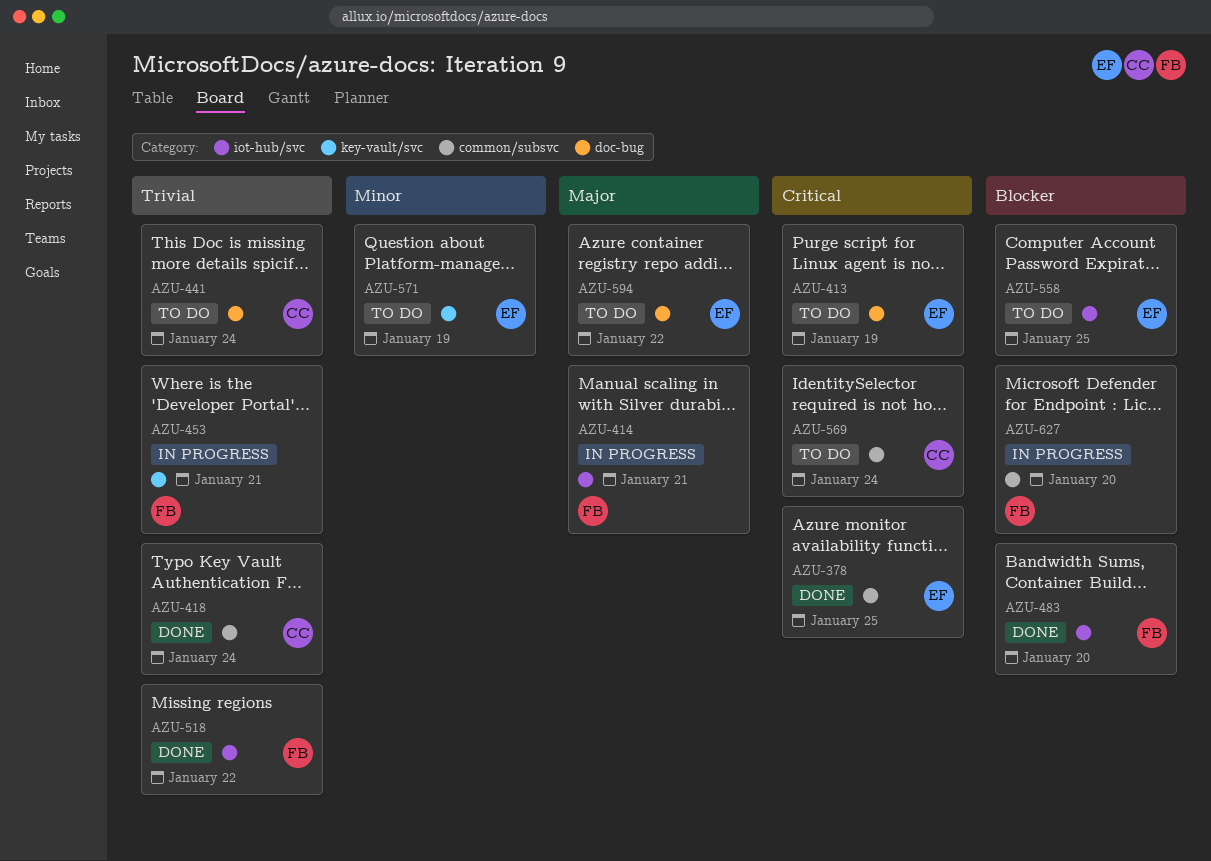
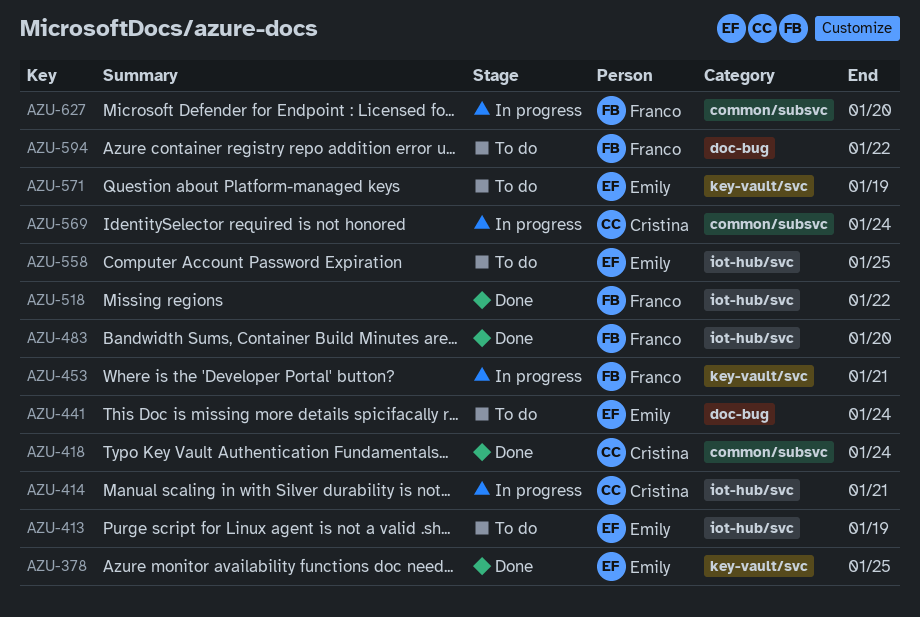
AZU-378, label: common/subsvc -> key-vault/svc
AZU-413, label: doc-bug -> iot-hub/svc
AZU-414, owner: Franco -> Cristina
AZU-441, owner: Cristina -> Emily
AZU-569, status: To do -> In progress
AZU-594, owner: Emily -> Franco

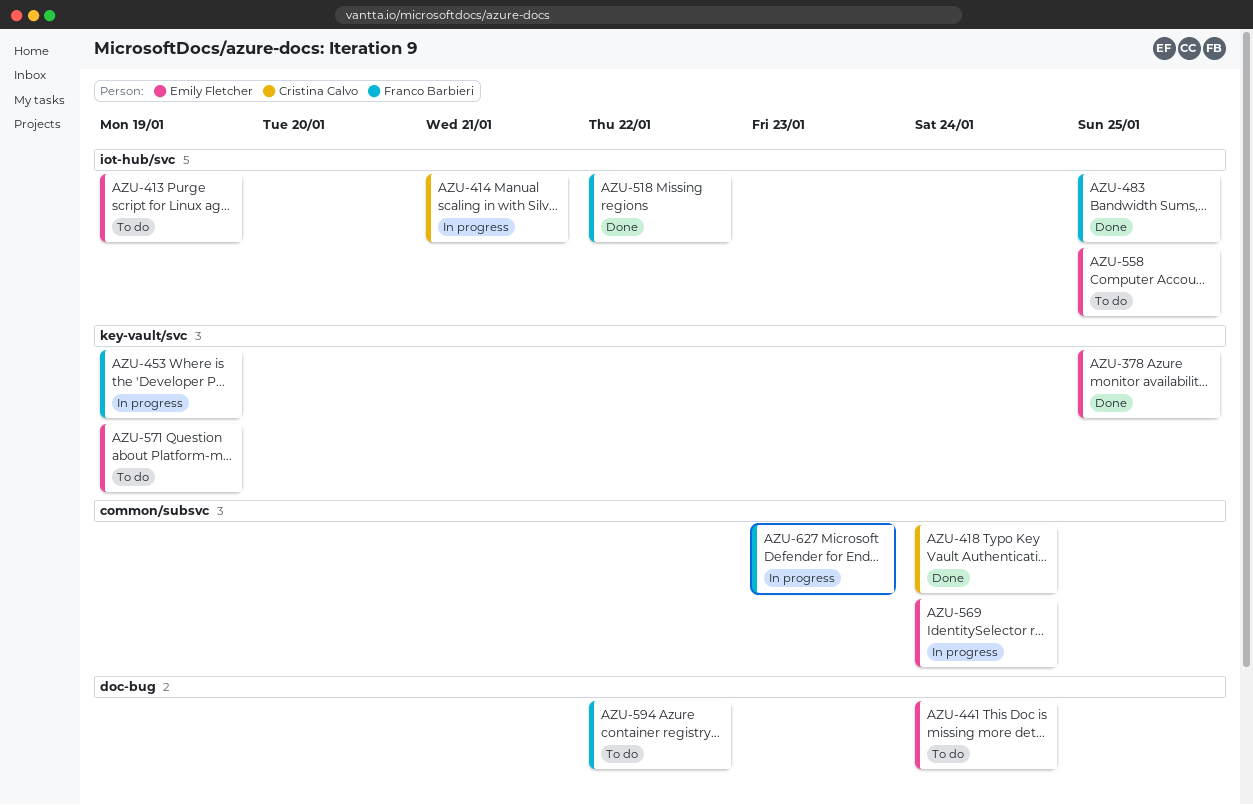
AZU-453, due: Jan 21 -> Jan 19
AZU-483, due: Jan 20 -> Jan 25
AZU-569, owner: Cristina Calvo -> Emily Fletcher
AZU-627, due: Jan 20 -> Jan 23

